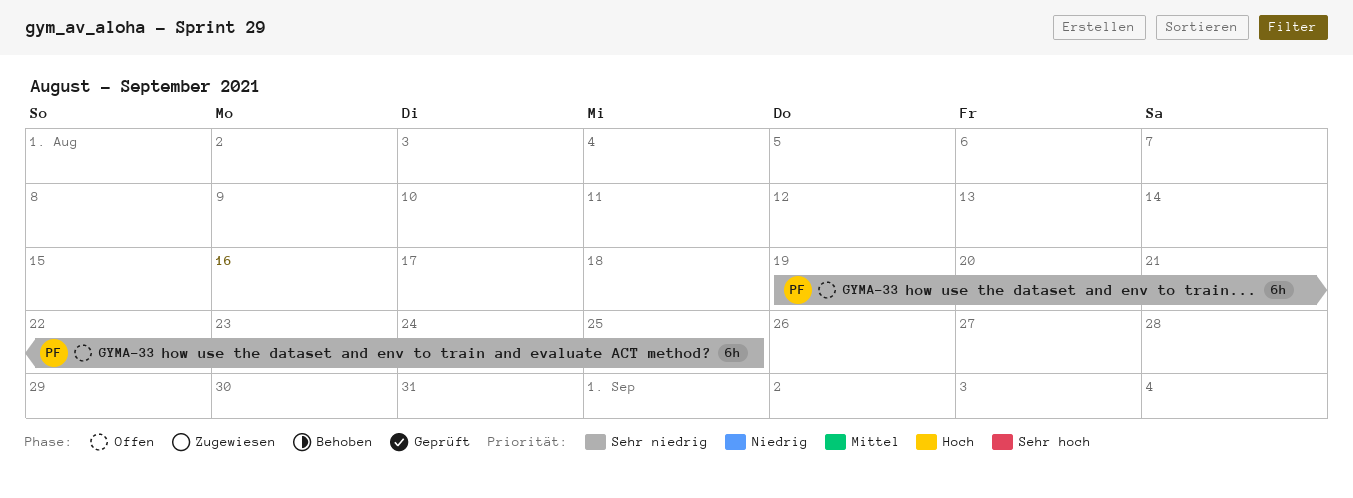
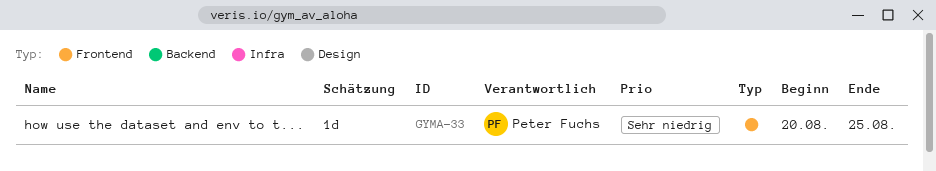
GYMA-33, estimate: 6h -> 1d
GYMA-33, start: Aug 19 -> Aug 20

